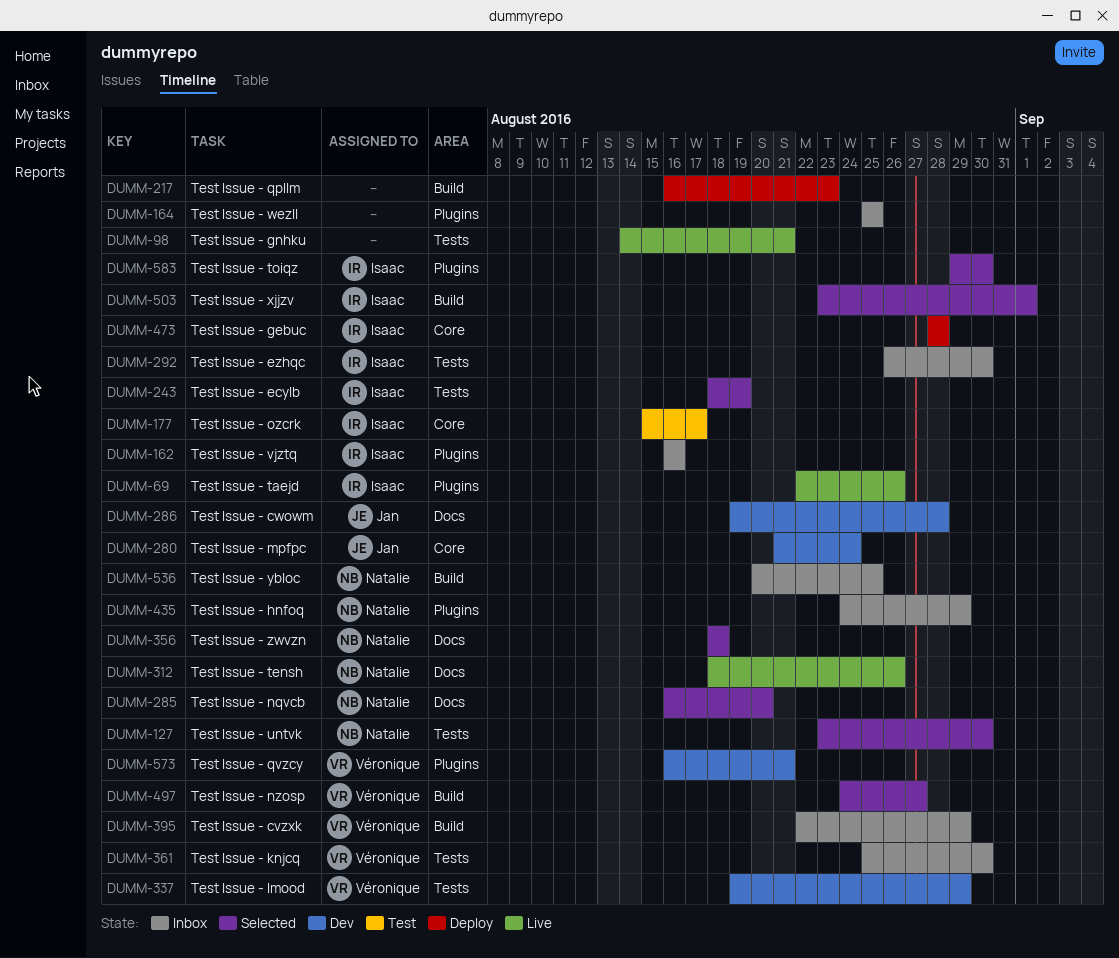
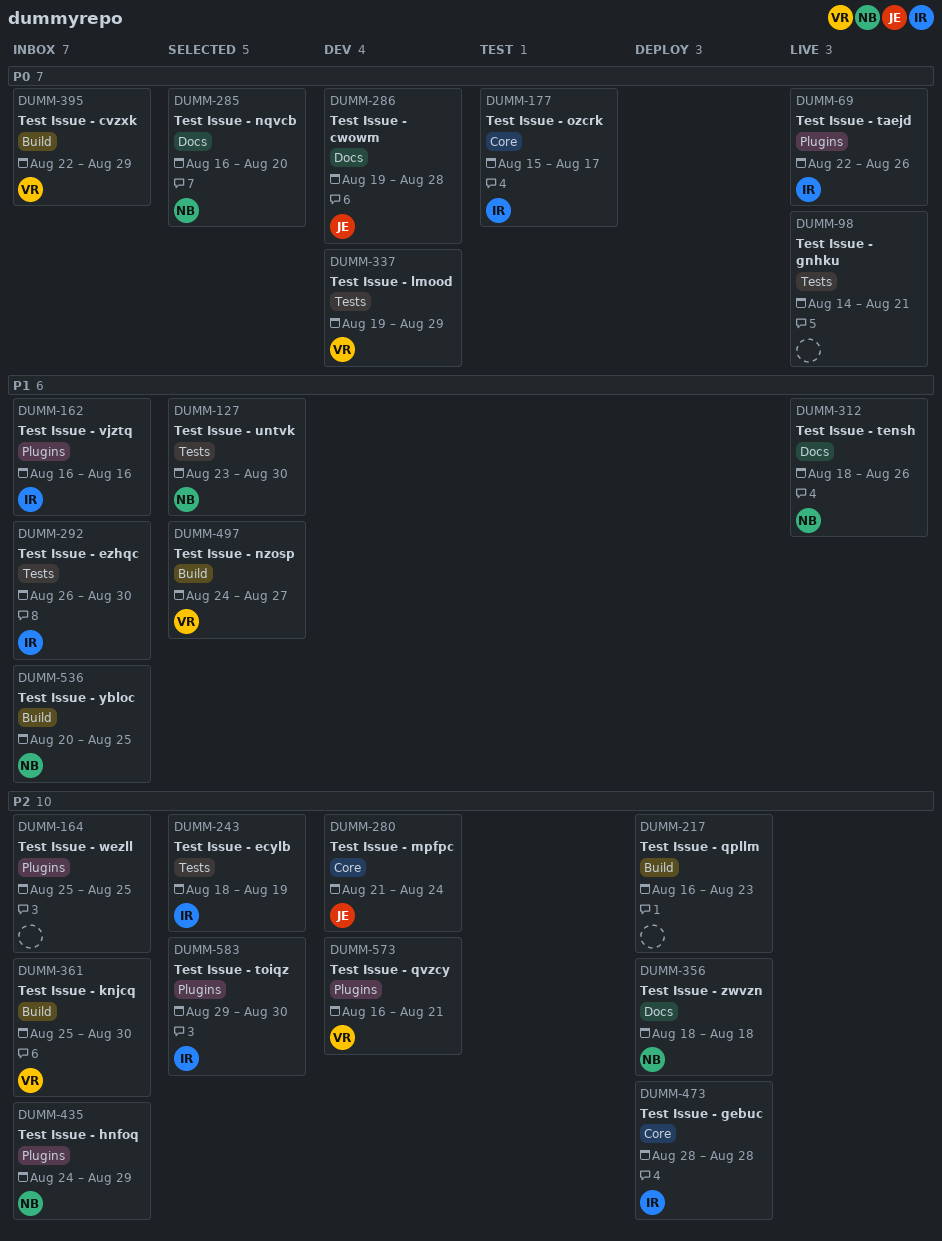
DUMM-356, status: Selected -> Deploy
DUMM-361, label: Tests -> Build
DUMM-503: present -> none

